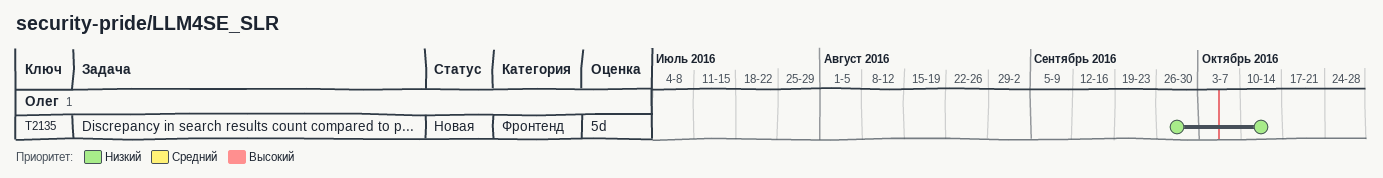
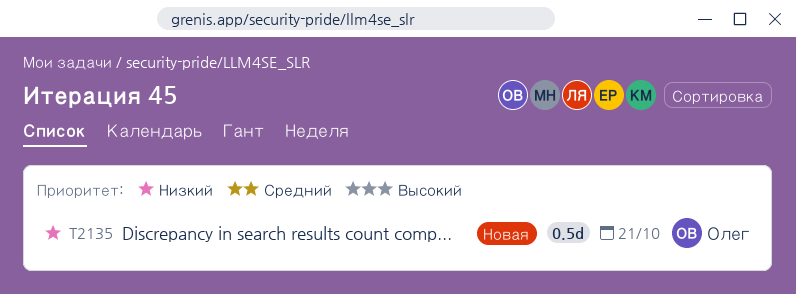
T2135, estimate: 5d -> 0.5d
T2135, due: Oct 14 -> Oct 21

